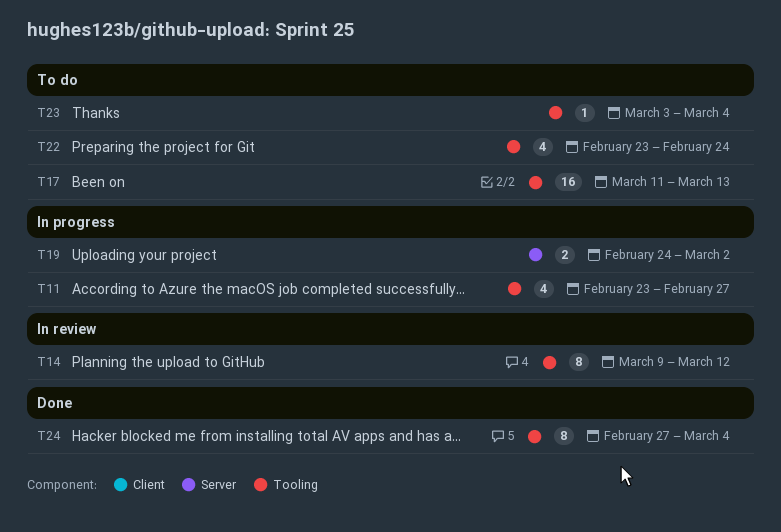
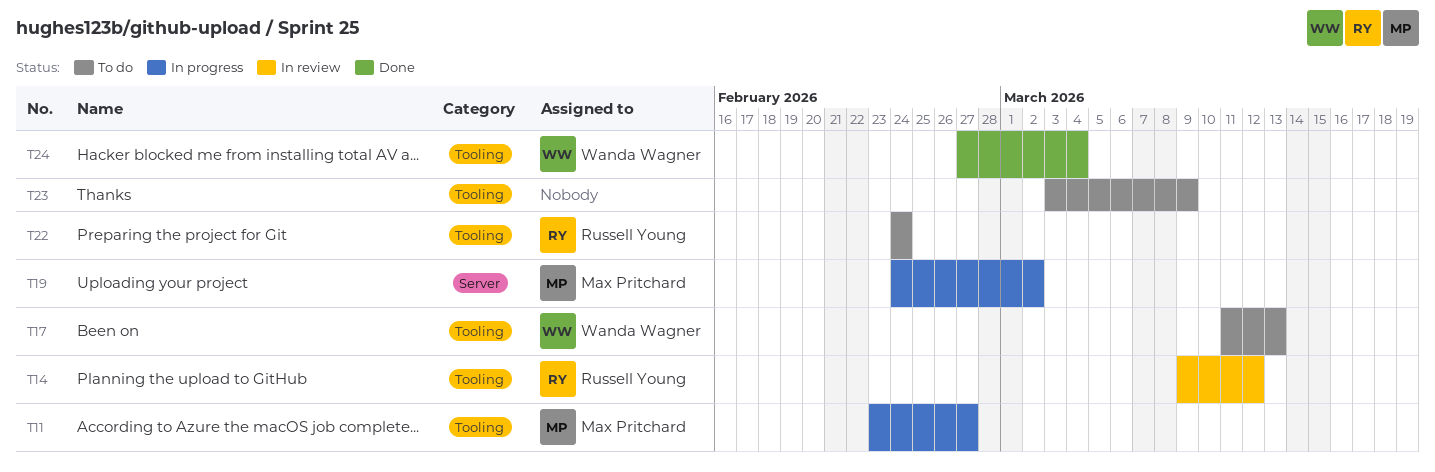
T22, start: Feb 23 -> Feb 24
T23, due: Mar 4 -> Mar 9

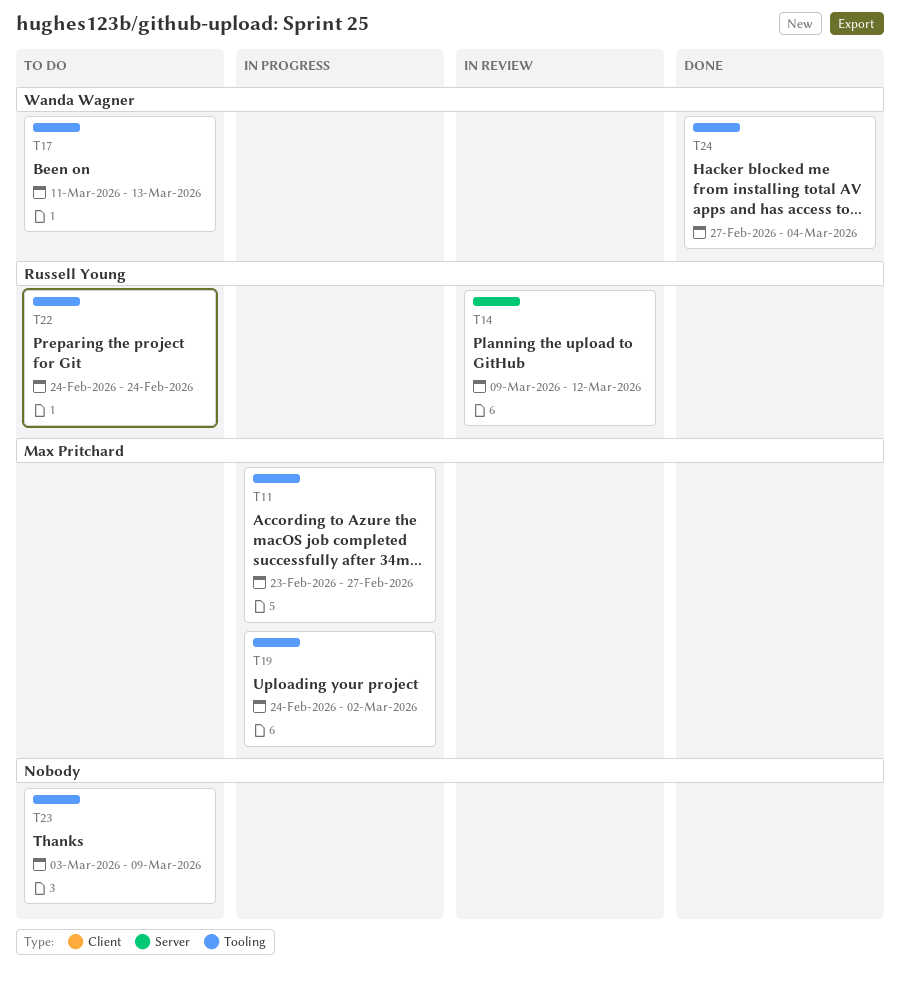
T14, label: Tooling -> Server
T19, label: Server -> Tooling

